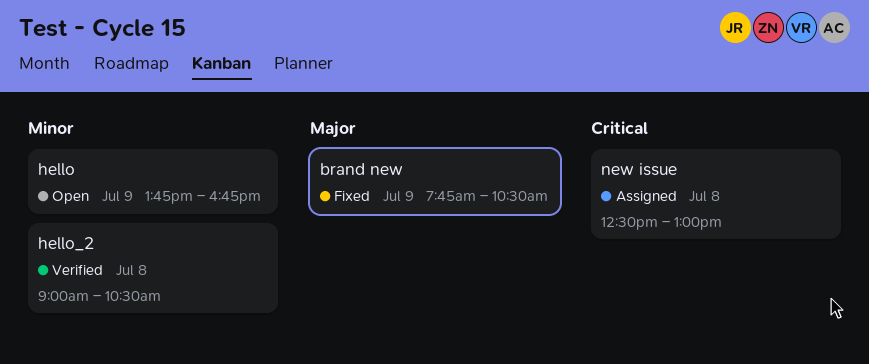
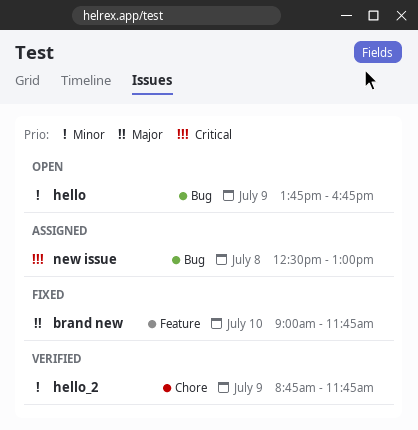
brand new, day: Jul 9 -> Jul 10
brand new, begins: 07:45 -> 09:00
brand new, ends: 10:30 -> 11:45
hello_2, day: Jul 8 -> Jul 9
hello_2, begins: 09:00 -> 08:45
hello_2, ends: 10:30 -> 11:45

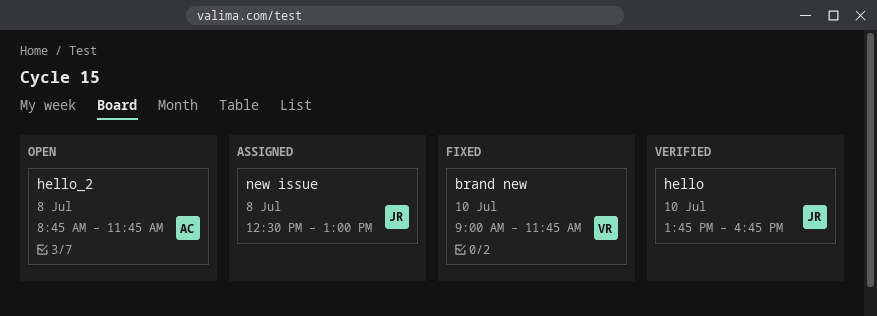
hello, status: Open -> Verified
hello, day: Jul 9 -> Jul 10
hello_2, status: Verified -> Open
hello_2, day: Jul 9 -> Jul 8

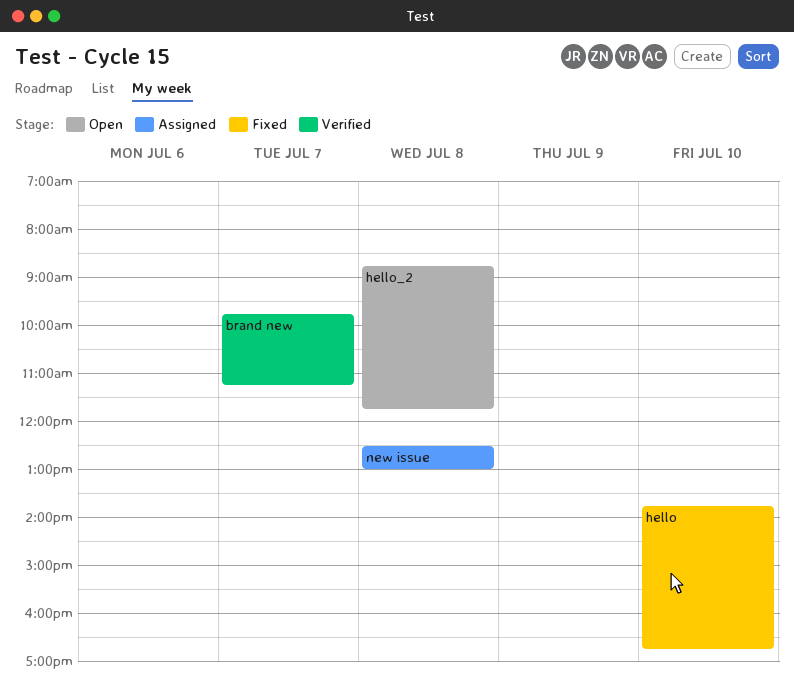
brand new, status: Fixed -> Verified
brand new, day: Jul 10 -> Jul 7
brand new, begins: 09:00 -> 09:45
brand new, ends: 11:45 -> 11:15
hello, status: Verified -> Fixed

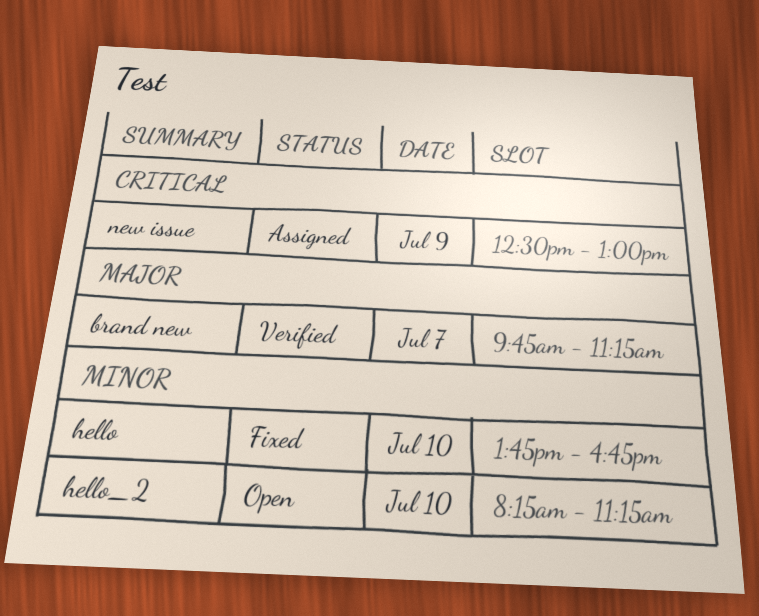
hello_2, day: Jul 8 -> Jul 10
hello_2, begins: 08:45 -> 08:15
hello_2, ends: 11:45 -> 11:15
new issue, day: Jul 8 -> Jul 9

